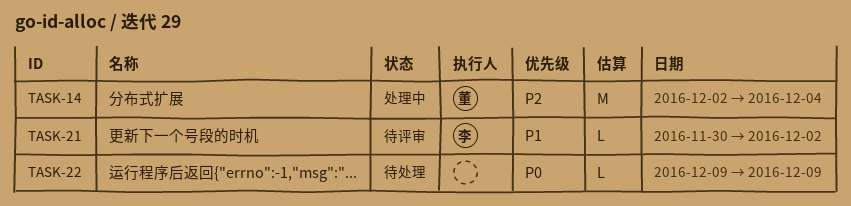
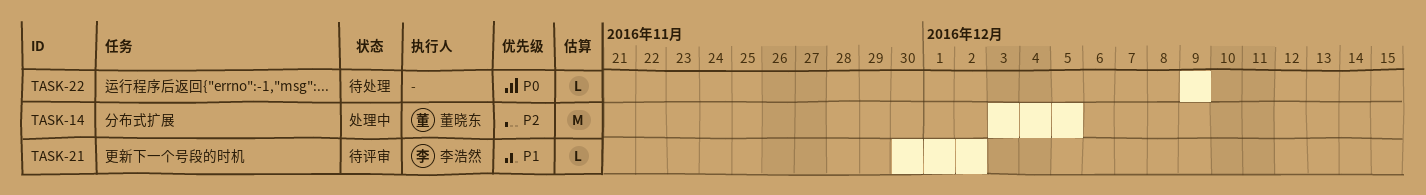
TASK-14, start: Dec 2 -> Dec 3
TASK-14, due: Dec 4 -> Dec 5

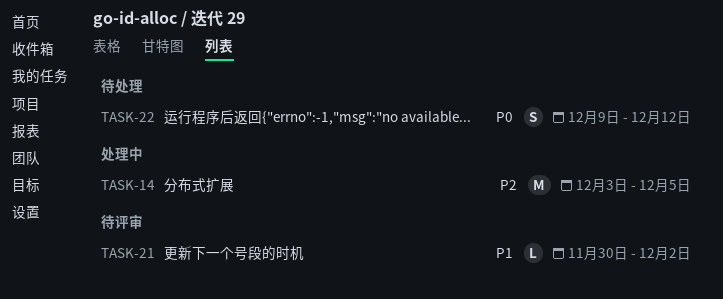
TASK-22, estimate: L -> S
TASK-22, due: Dec 9 -> Dec 12

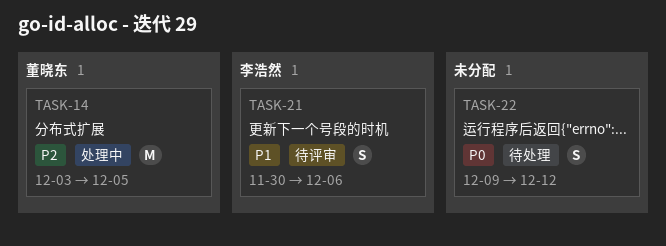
TASK-21, estimate: L -> S
TASK-21, due: Dec 2 -> Dec 6

